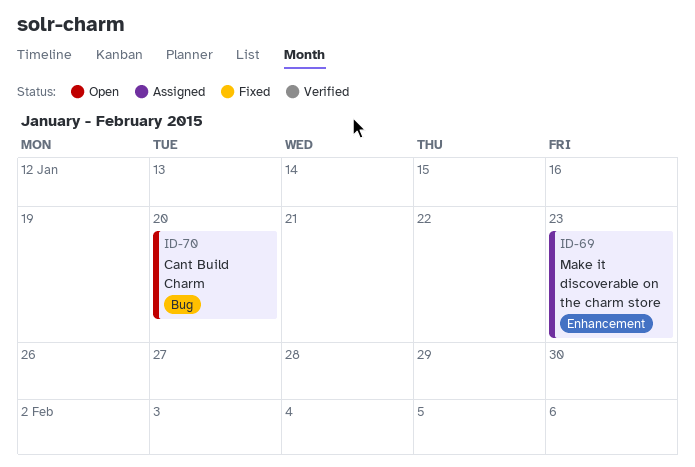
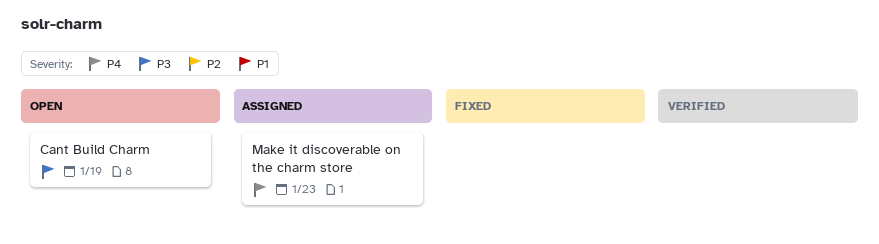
Cant Build Charm, due: Jan 20 -> Jan 19

